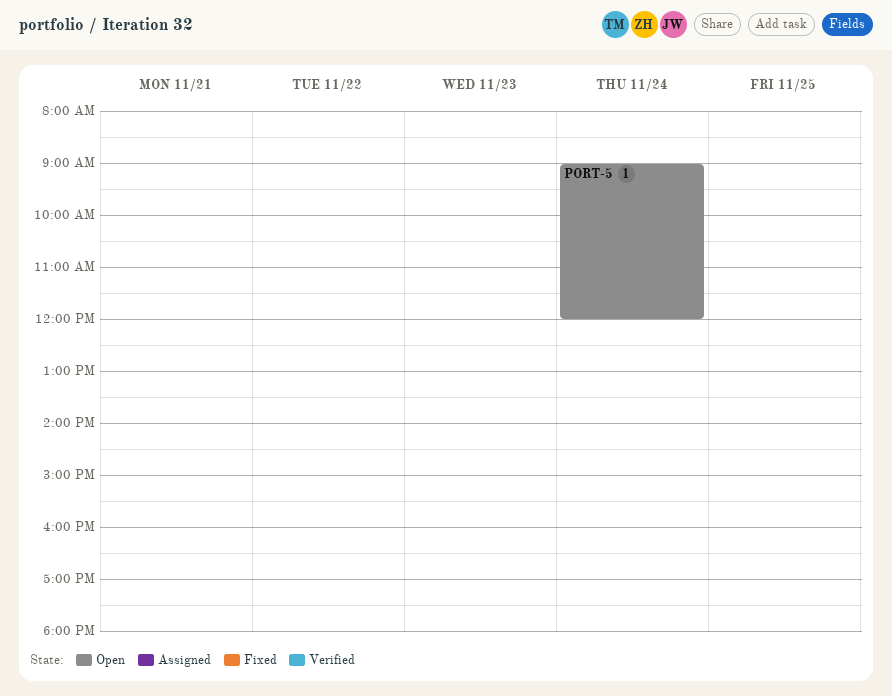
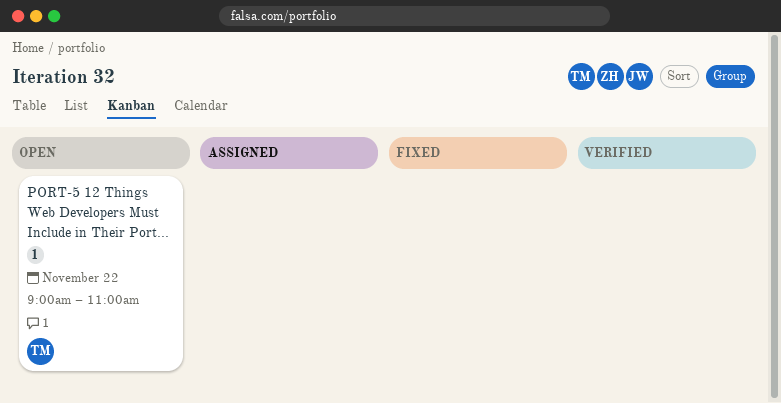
PORT-5, day: Nov 24 -> Nov 22
PORT-5, ends: 12:00 -> 11:00

